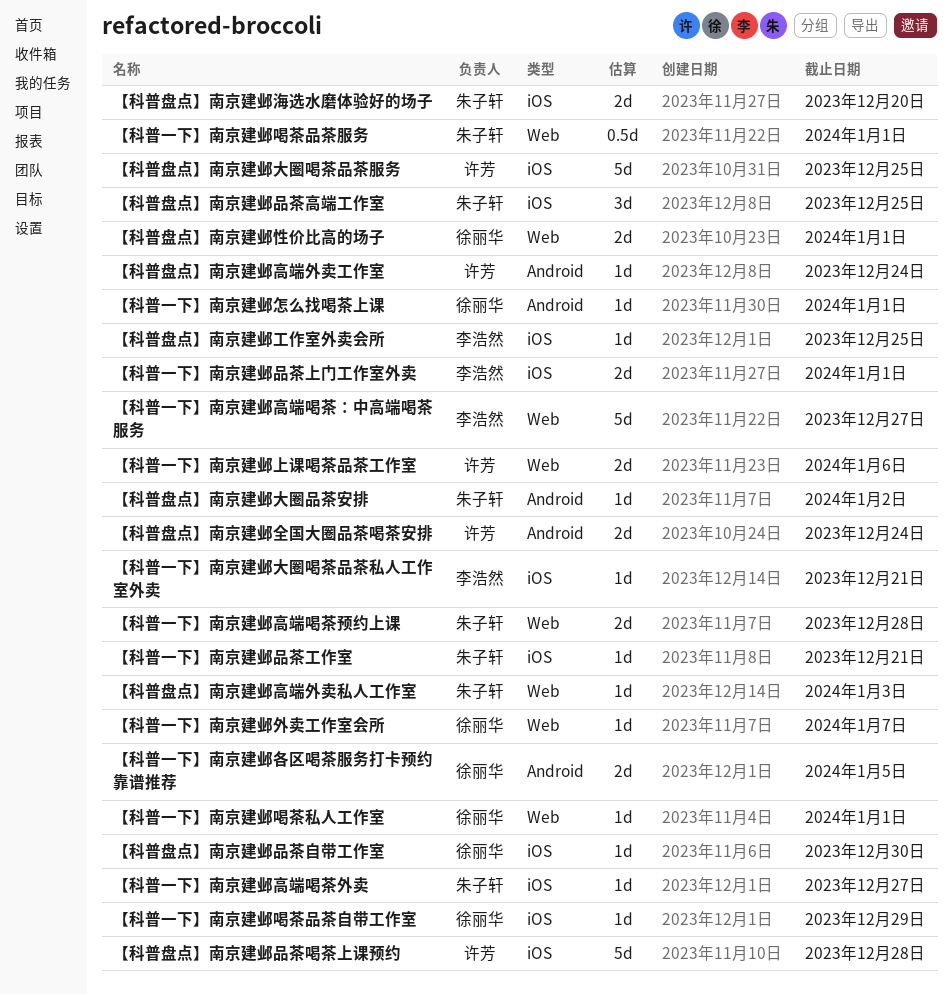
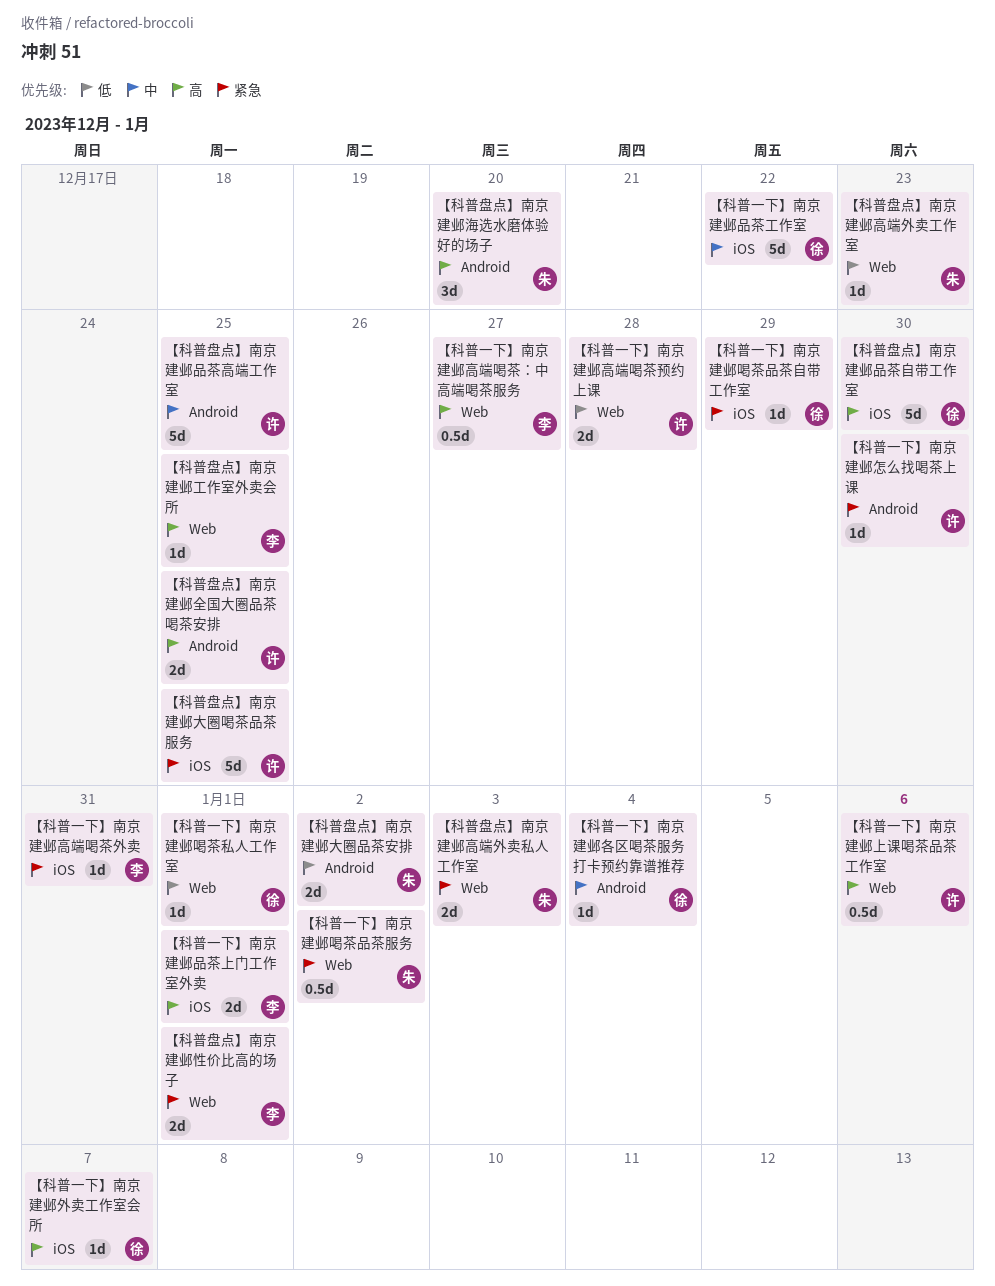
【科普一下】南京建邺上课喝茶品茶工作室, estimate: 2d -> 0.5d
【科普一下】南京建邺各区喝茶服务打卡预约靠谱推荐, estimate: 2d -> 1d
【科普一下】南京建邺各区喝茶服务打卡预约靠谱推荐, due: Jan 5 -> Jan 4
【科普一下】南京建邺品茶工作室, owner: 朱子轩 -> 徐丽华
【科普一下】南京建邺品茶工作室, estimate: 1d -> 5d
【科普一下】南京建邺品茶工作室, due: Dec 21 -> Dec 22
【科普一下】南京建邺喝茶品茶服务, due: Jan 1 -> Jan 2
【科普一下】南京建邺外卖工作室会所, label: Web -> iOS
【科普一下】南京建邺大圈喝茶品茶私人工作室外卖: present -> none
【科普一下】南京建邺怎么找喝茶上课, owner: 徐丽华 -> 许芳
【科普一下】南京建邺怎么找喝茶上课, due: Jan 1 -> Dec 30
【科普一下】南京建邺高端喝茶外卖, owner: 朱子轩 -> 李浩然
【科普一下】南京建邺高端喝茶外卖, due: Dec 27 -> Dec 31
【科普一下】南京建邺高端喝茶预约上课, owner: 朱子轩 -> 许芳
【科普一下】南京建邺高端喝茶：中高端喝茶服务, estimate: 5d -> 0.5d
【科普盘点】南京建邺全国大圈品茶喝茶安排, due: Dec 24 -> Dec 25
【科普盘点】南京建邺品茶喝茶上课预约: present -> none
【科普盘点】南京建邺品茶自带工作室, estimate: 1d -> 5d
【科普盘点】南京建邺品茶高端工作室, owner: 朱子轩 -> 许芳
【科普盘点】南京建邺品茶高端工作室, label: iOS -> Android
【科普盘点】南京建邺品茶高端工作室, estimate: 3d -> 5d
【科普盘点】南京建邺大圈品茶安排, estimate: 1d -> 2d
【科普盘点】南京建邺工作室外卖会所, label: iOS -> Web
【科普盘点】南京建邺性价比高的场子, owner: 徐丽华 -> 李浩然
【科普盘点】南京建邺海选水磨体验好的场子, label: iOS -> Android
【科普盘点】南京建邺海选水磨体验好的场子, estimate: 2d -> 3d
【科普盘点】南京建邺高端外卖工作室, owner: 许芳 -> 朱子轩
【科普盘点】南京建邺高端外卖工作室, label: Android -> Web
【科普盘点】南京建邺高端外卖工作室, due: Dec 24 -> Dec 23
【科普盘点】南京建邺高端外卖私人工作室, estimate: 1d -> 2d

